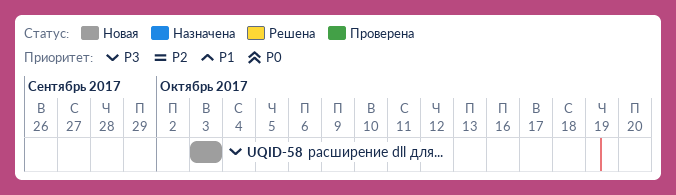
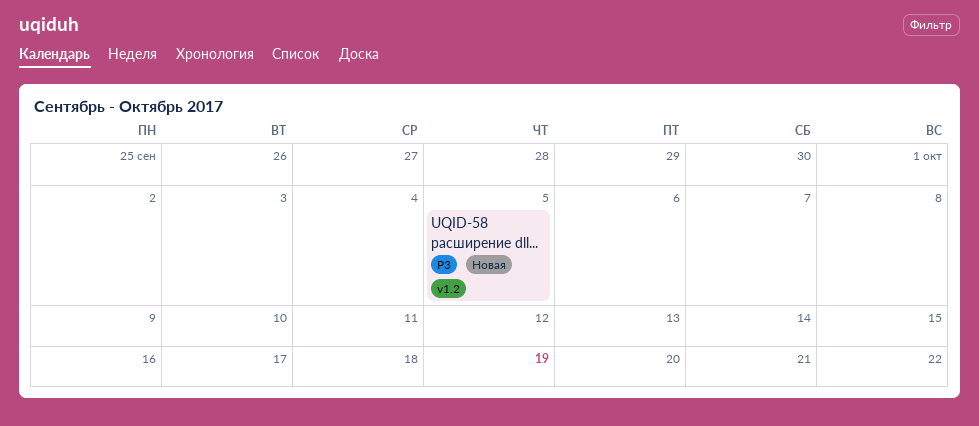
UQID-58, due: Oct 3 -> Oct 5

